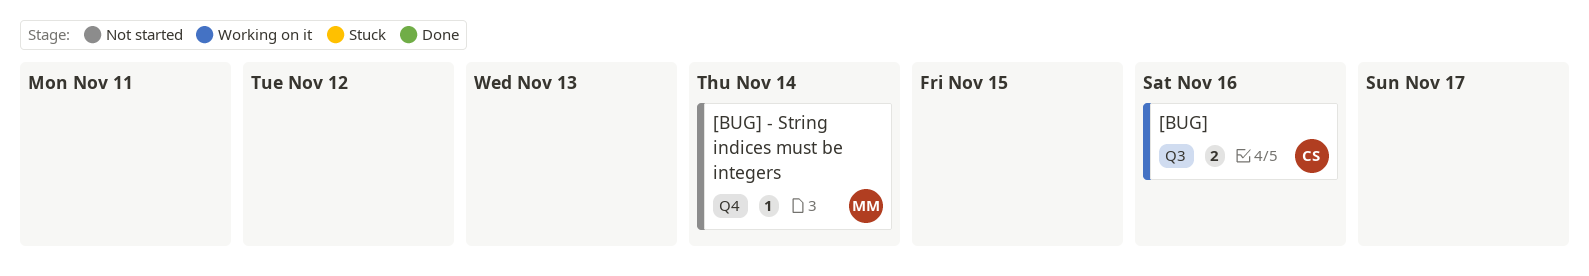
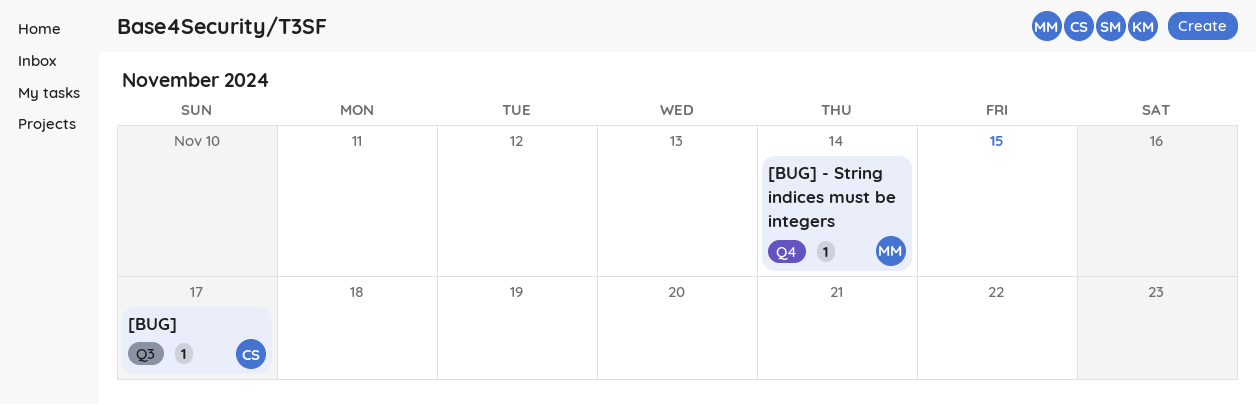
[BUG], estimate: 2 -> 1
[BUG], due: Nov 16 -> Nov 17

